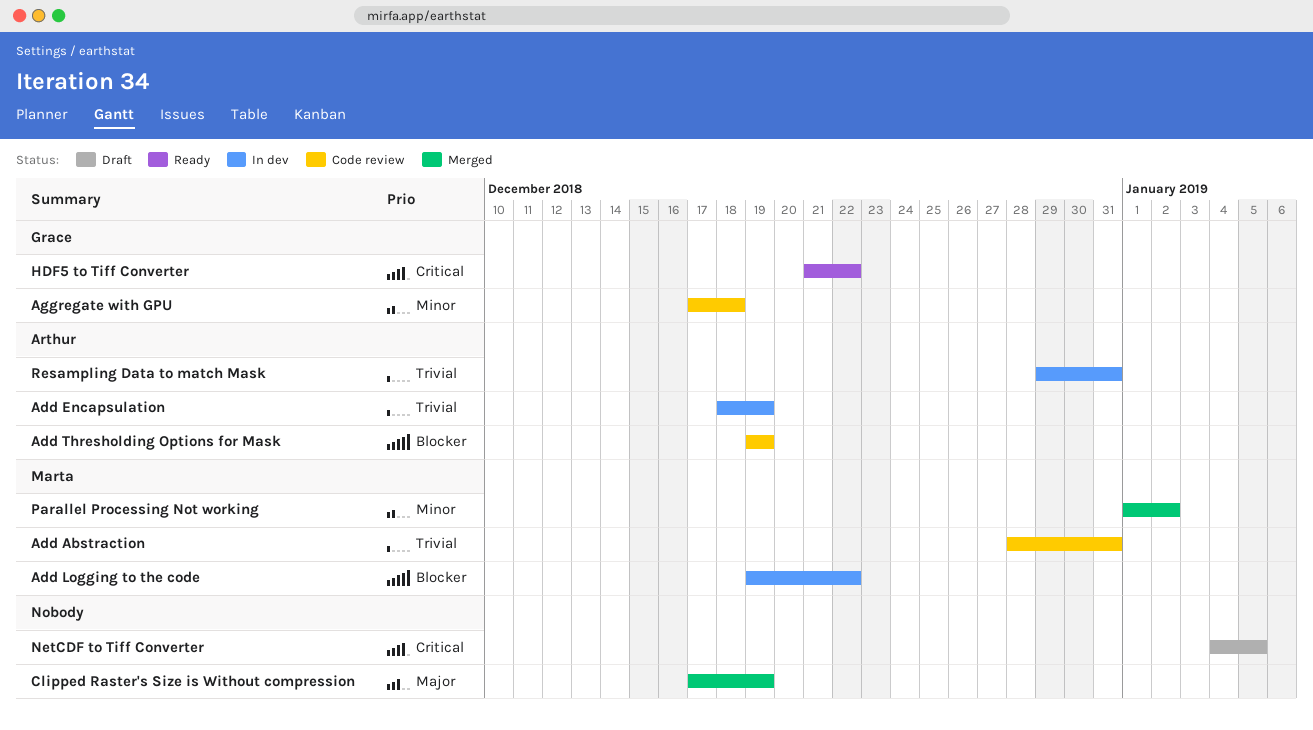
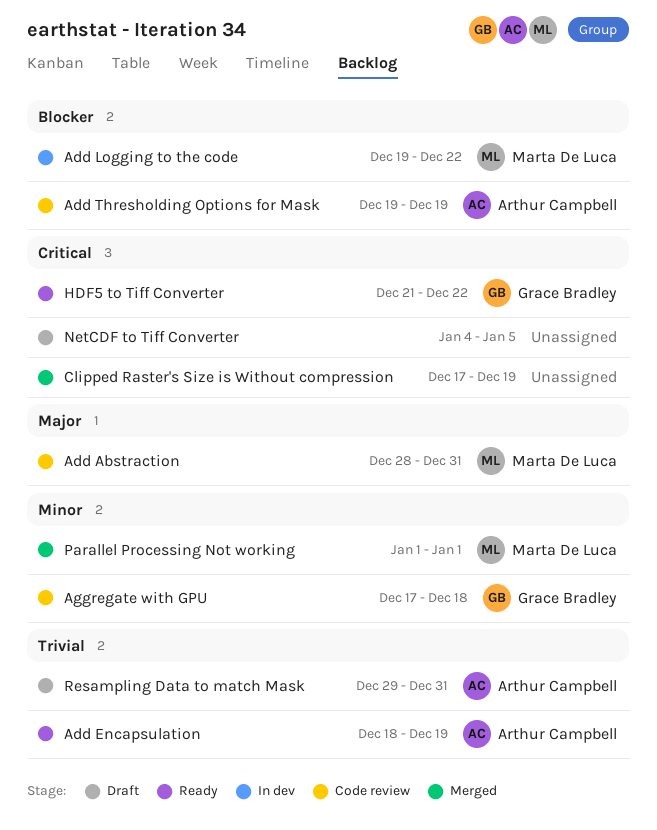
Add Abstraction, priority: Trivial -> Major
Add Encapsulation, status: In dev -> Ready
Clipped Raster's Size is Without compression, priority: Major -> Critical
Parallel Processing Not working, due: Jan 2 -> Jan 1
Resampling Data to match Mask, status: In dev -> Draft

